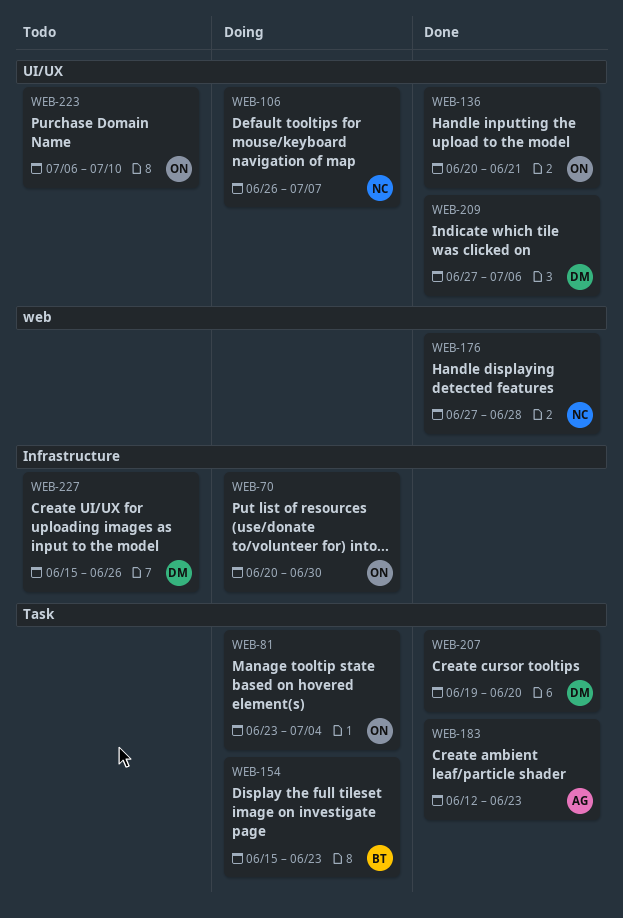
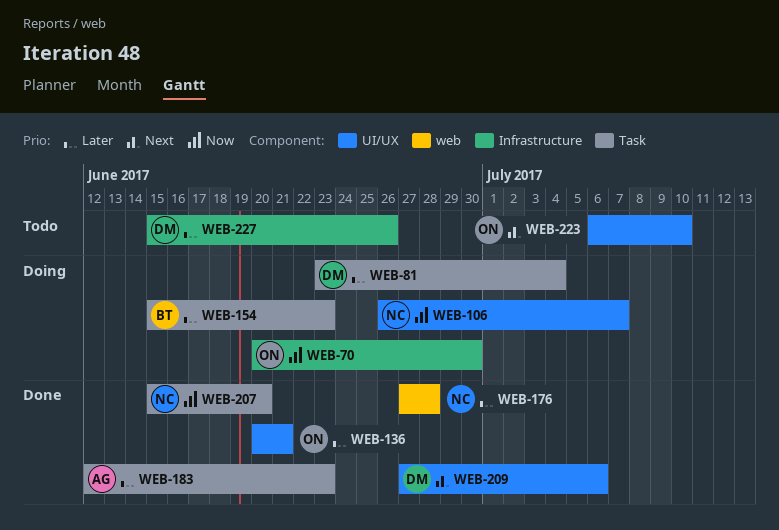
WEB-81, owner: ON -> DM
WEB-207, owner: DM -> NC
WEB-207, start: Jun 19 -> Jun 15

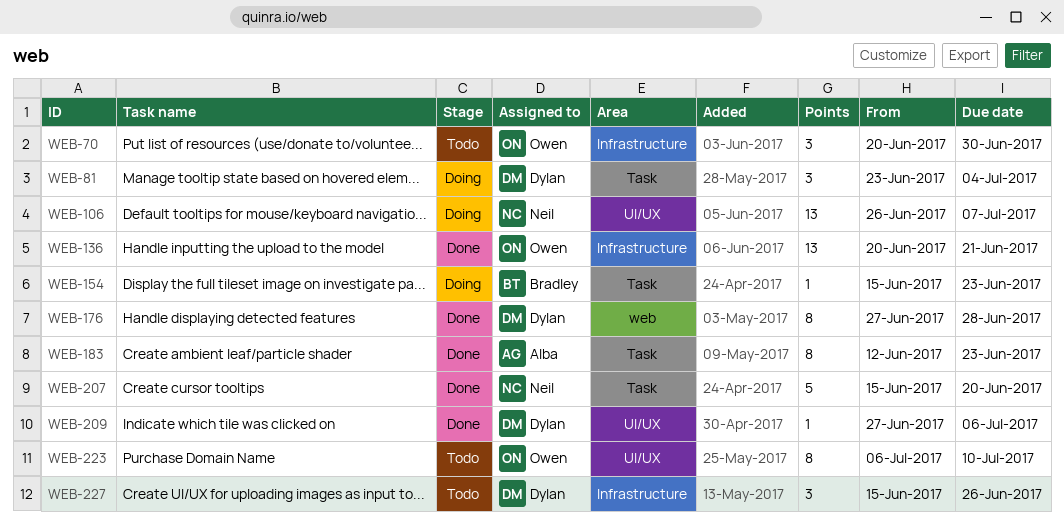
WEB-70, status: Doing -> Todo
WEB-136, label: UI/UX -> Infrastructure
WEB-176, owner: Neil -> Dylan

